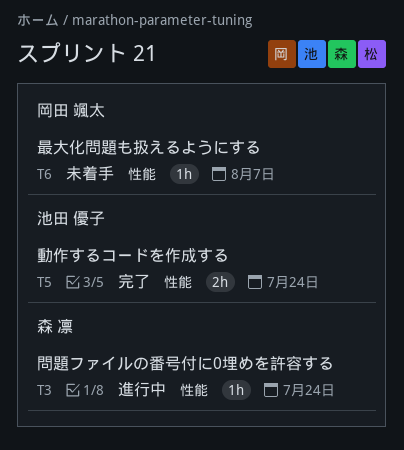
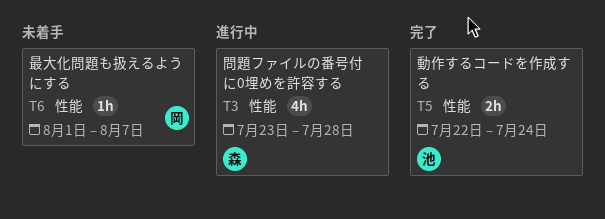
T3, estimate: 1h -> 4h
T3, due: Jul 24 -> Jul 28

